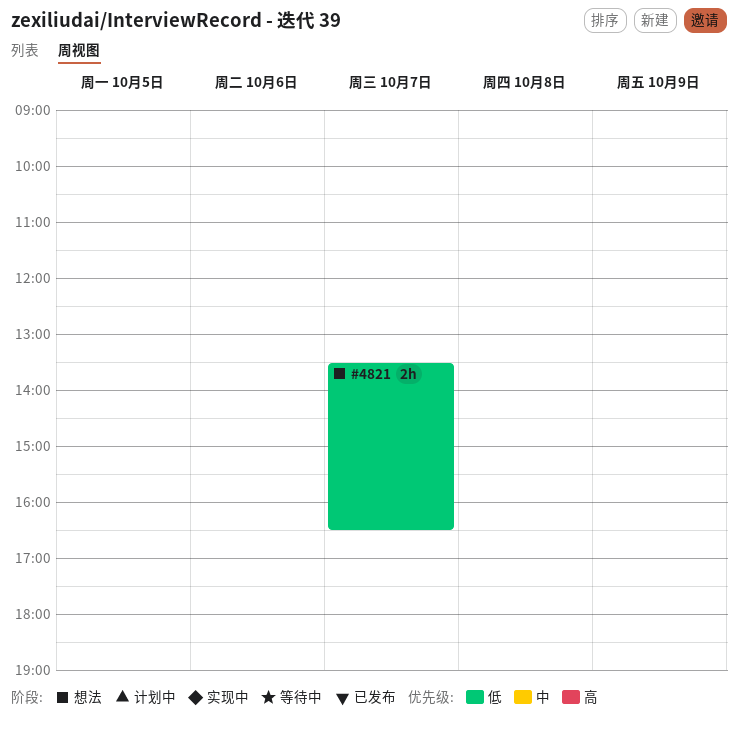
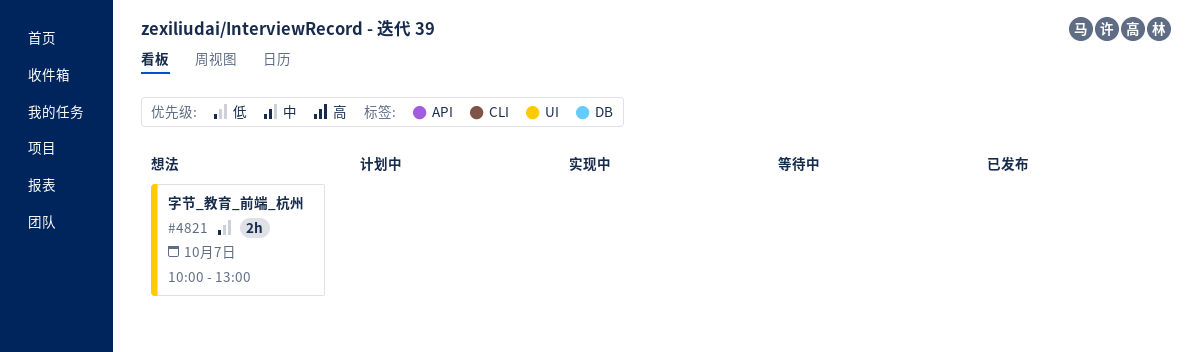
#4821, begins: 13:30 -> 10:00
#4821, ends: 16:30 -> 13:00

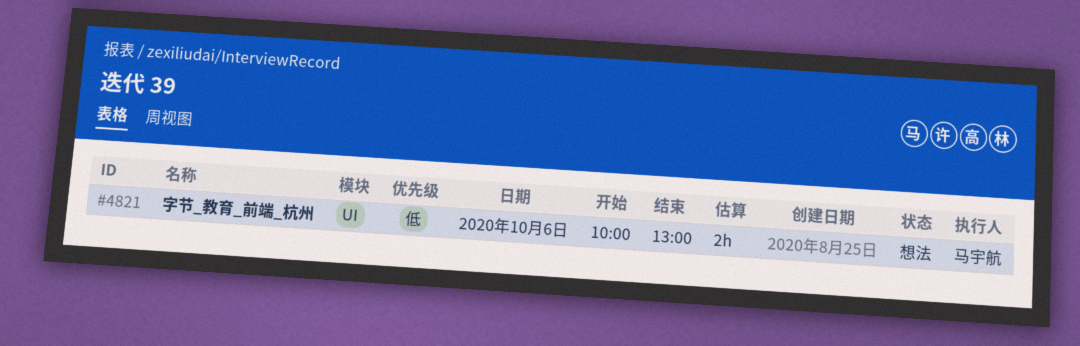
#4821, day: Oct 7 -> Oct 6

